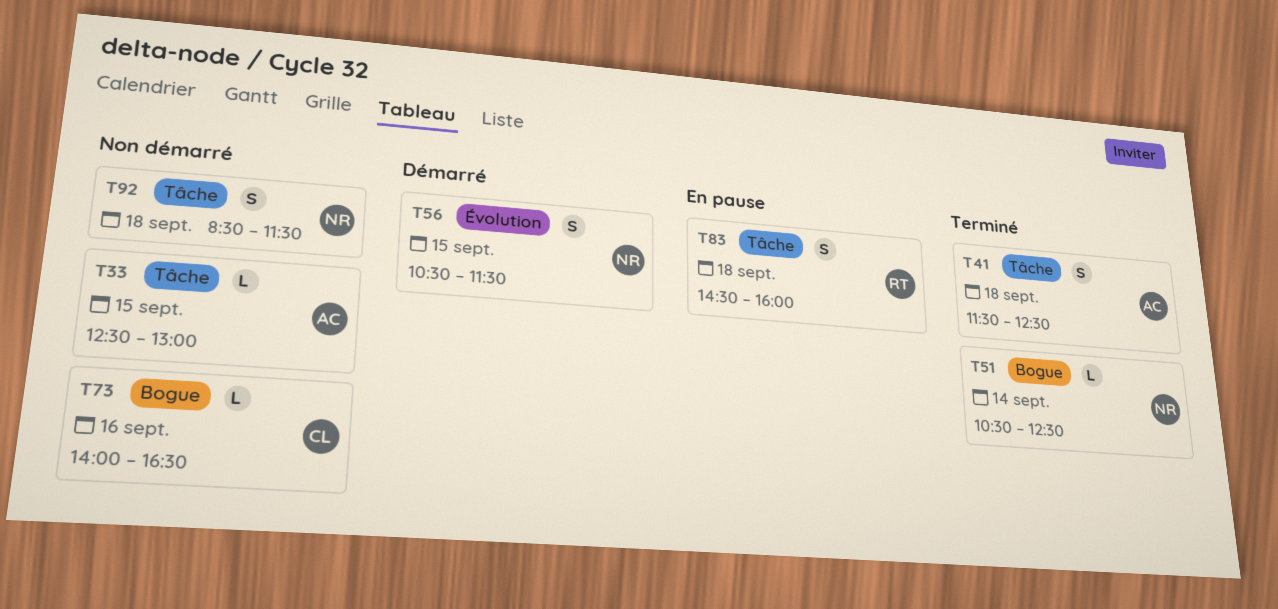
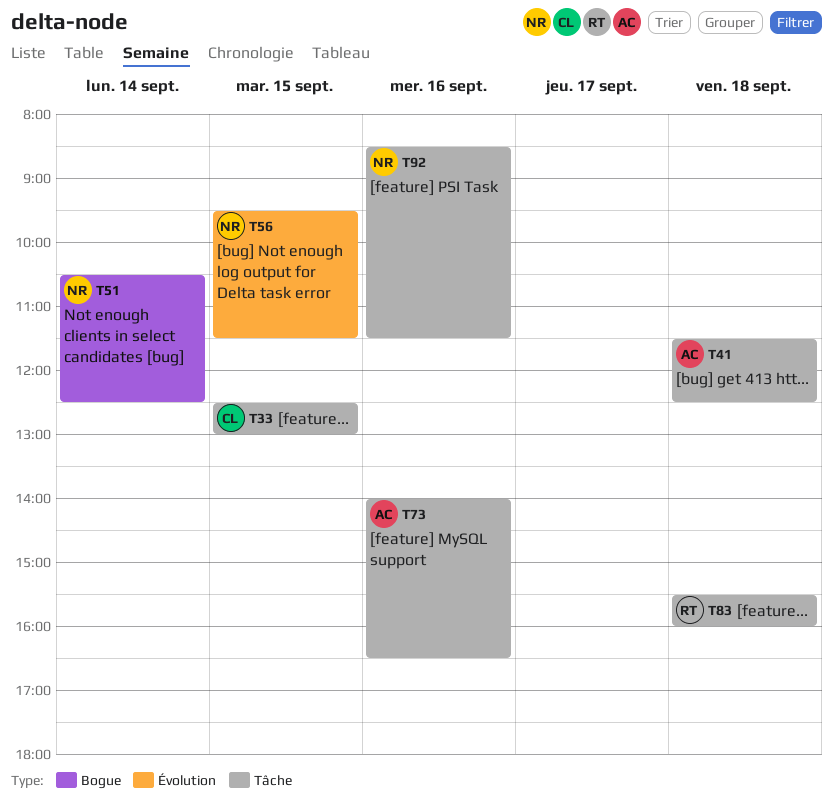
T33, owner: AC -> CL
T56, begins: 10:30 -> 09:30
T73, owner: CL -> AC
T73, label: Bogue -> Tâche
T83, begins: 14:30 -> 15:30
T92, day: Sep 18 -> Sep 16

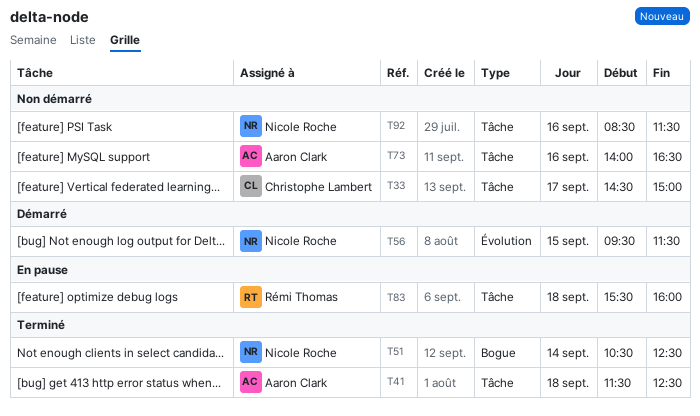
T33, day: Sep 15 -> Sep 17
T33, begins: 12:30 -> 14:30
T33, ends: 13:00 -> 15:00

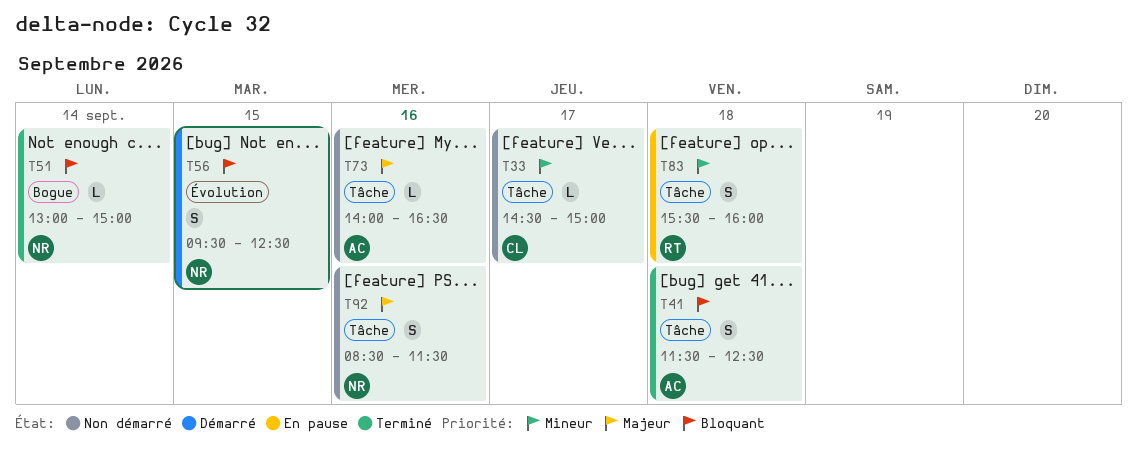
T51, begins: 10:30 -> 13:00
T51, ends: 12:30 -> 15:00
T56, ends: 11:30 -> 12:30

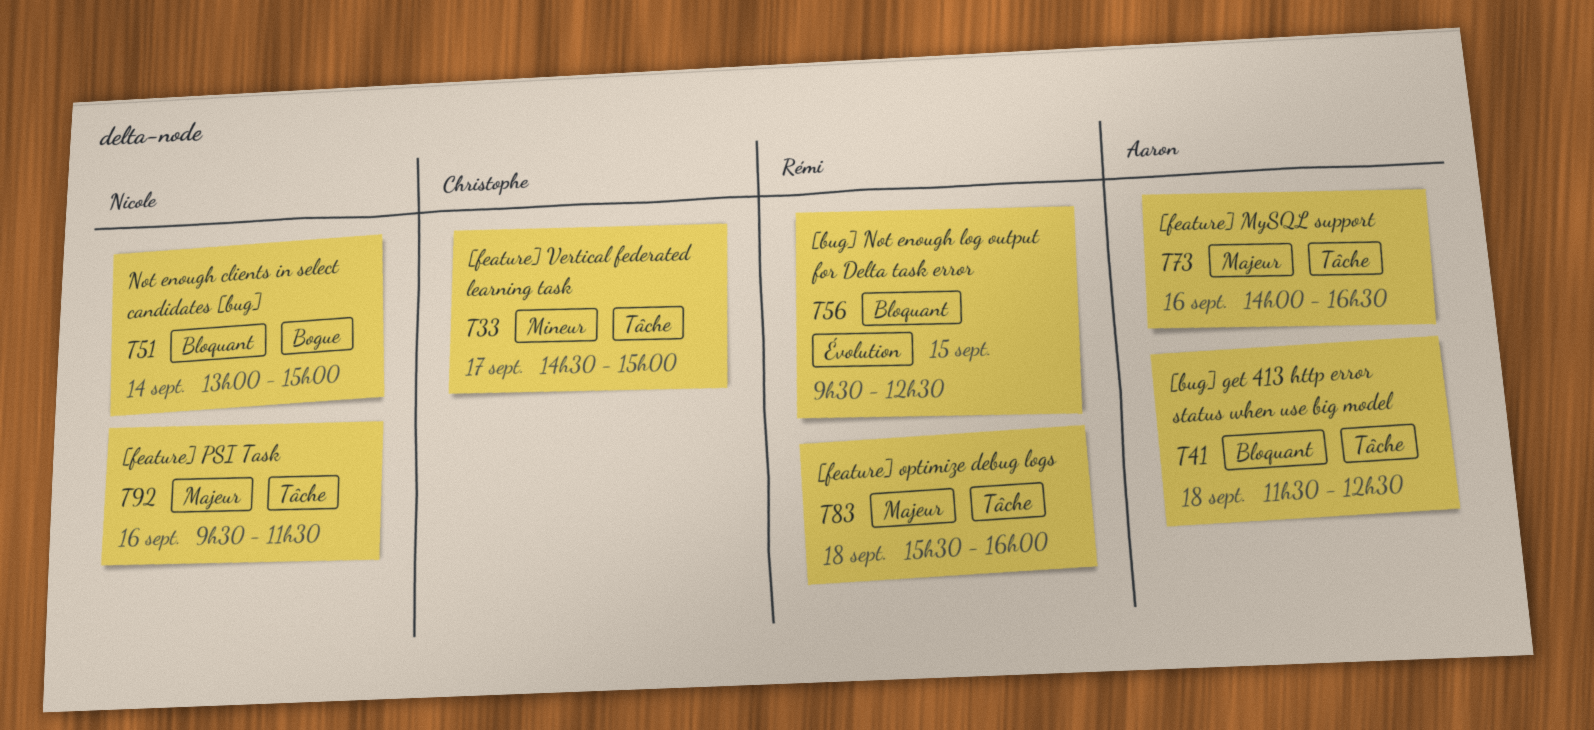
T56, owner: Nicole -> Rémi
T83, priority: Mineur -> Majeur
T92, begins: 08:30 -> 09:30

